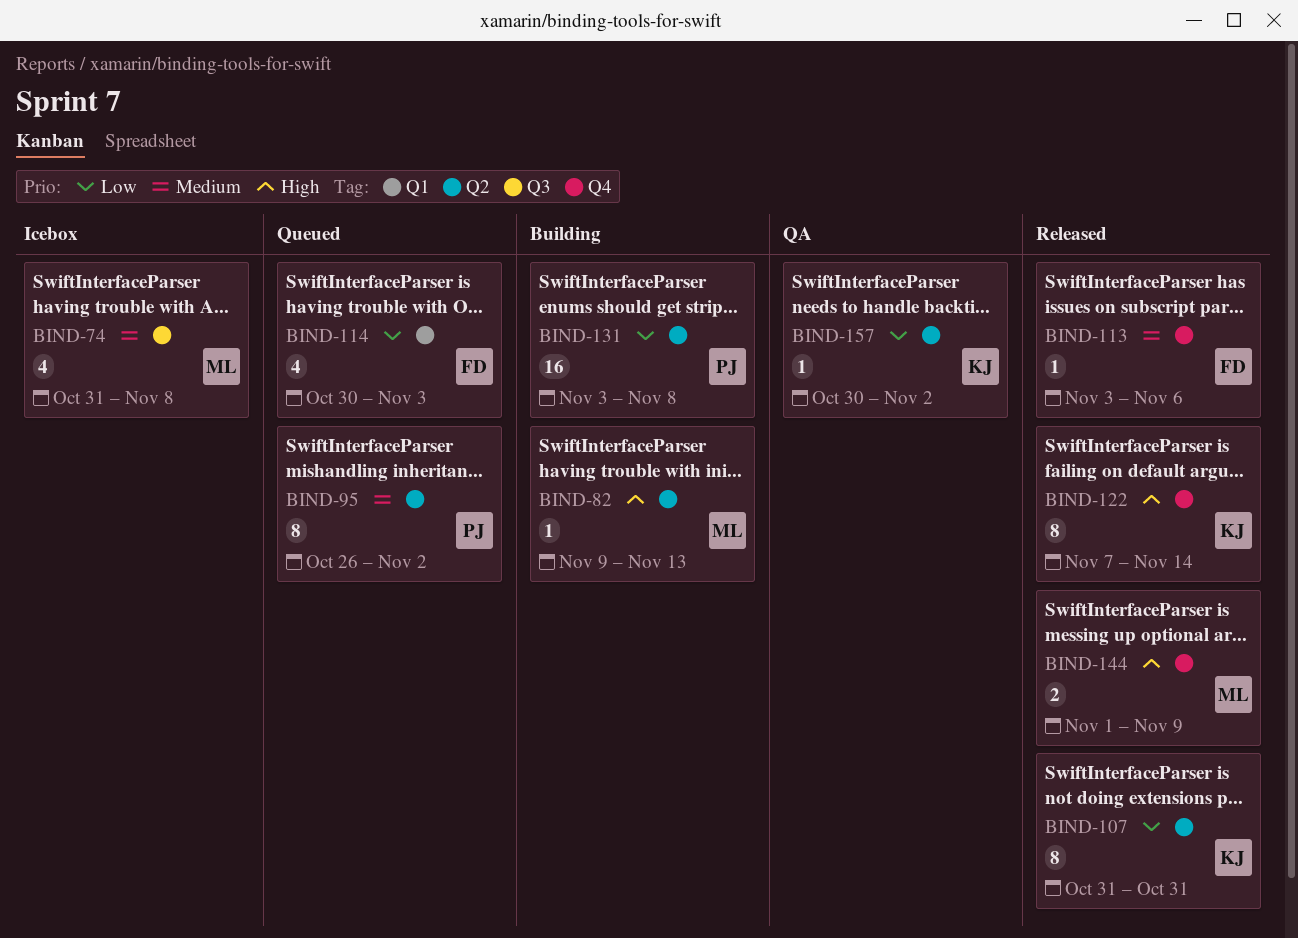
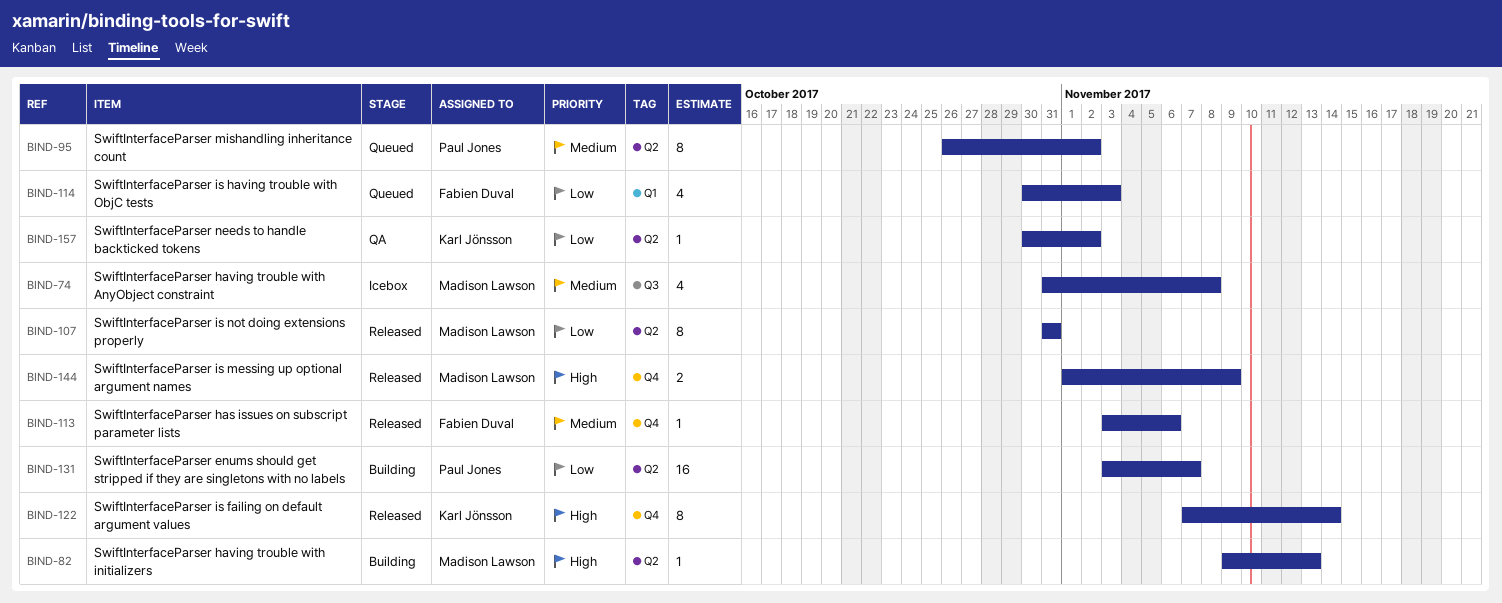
BIND-107, owner: Karl Jönsson -> Madison Lawson
BIND-131, due: Nov 8 -> Nov 7

